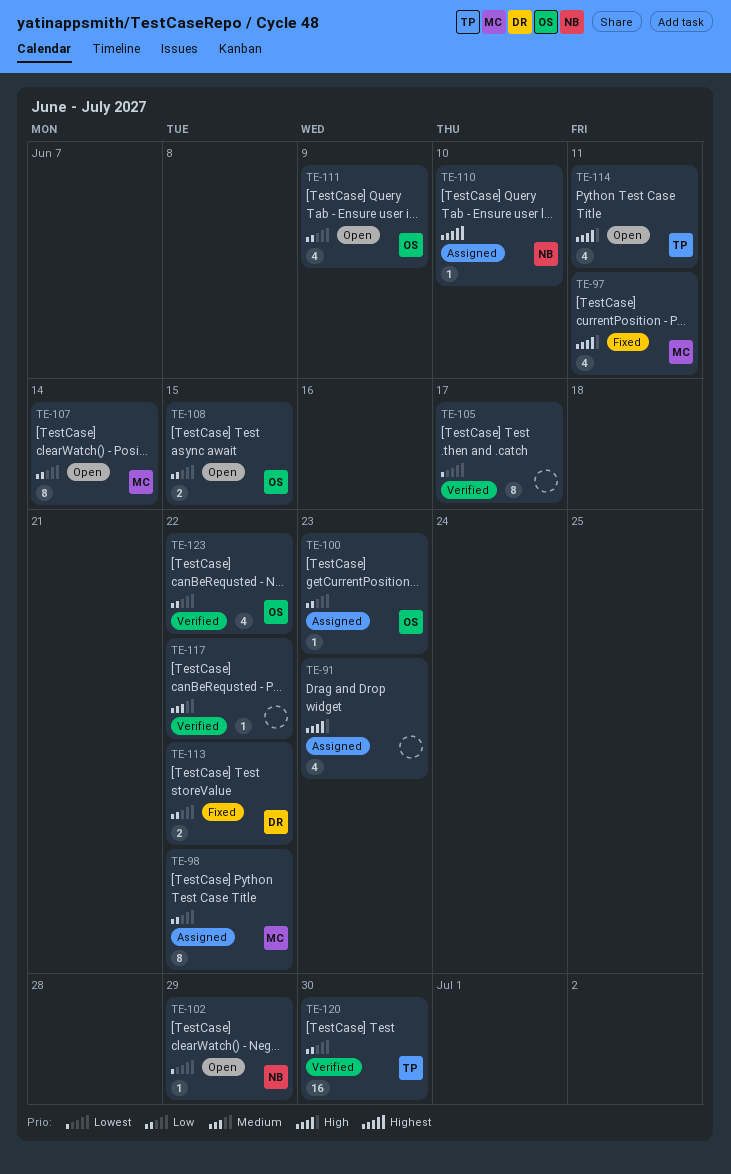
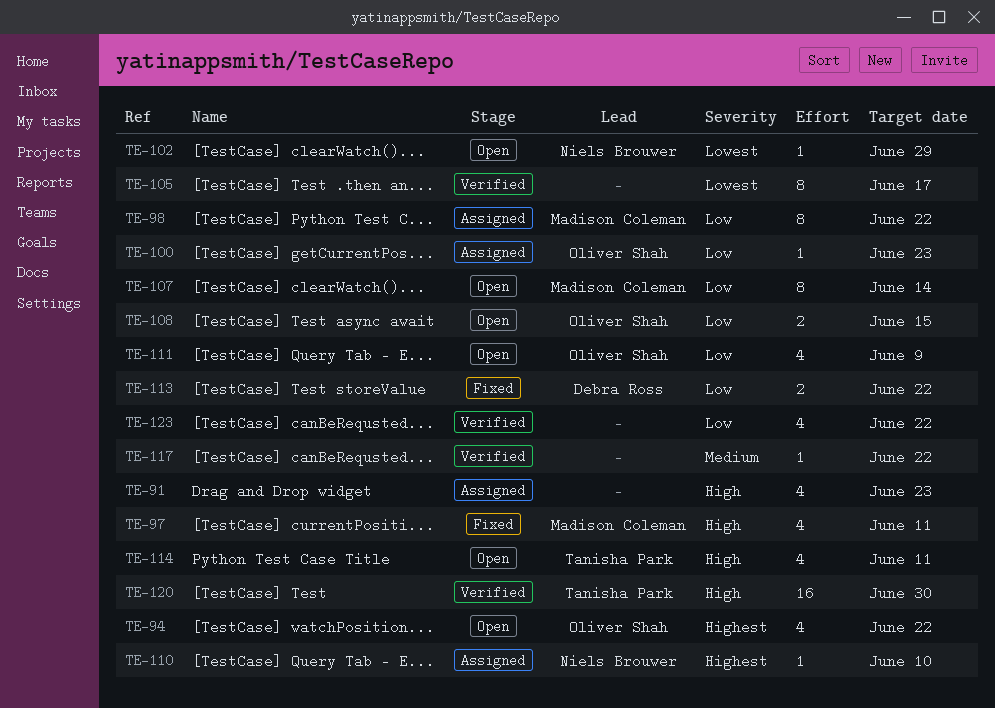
TE-94: none -> present
TE-120, priority: Low -> High
TE-123, owner: Oliver Shah -> none

